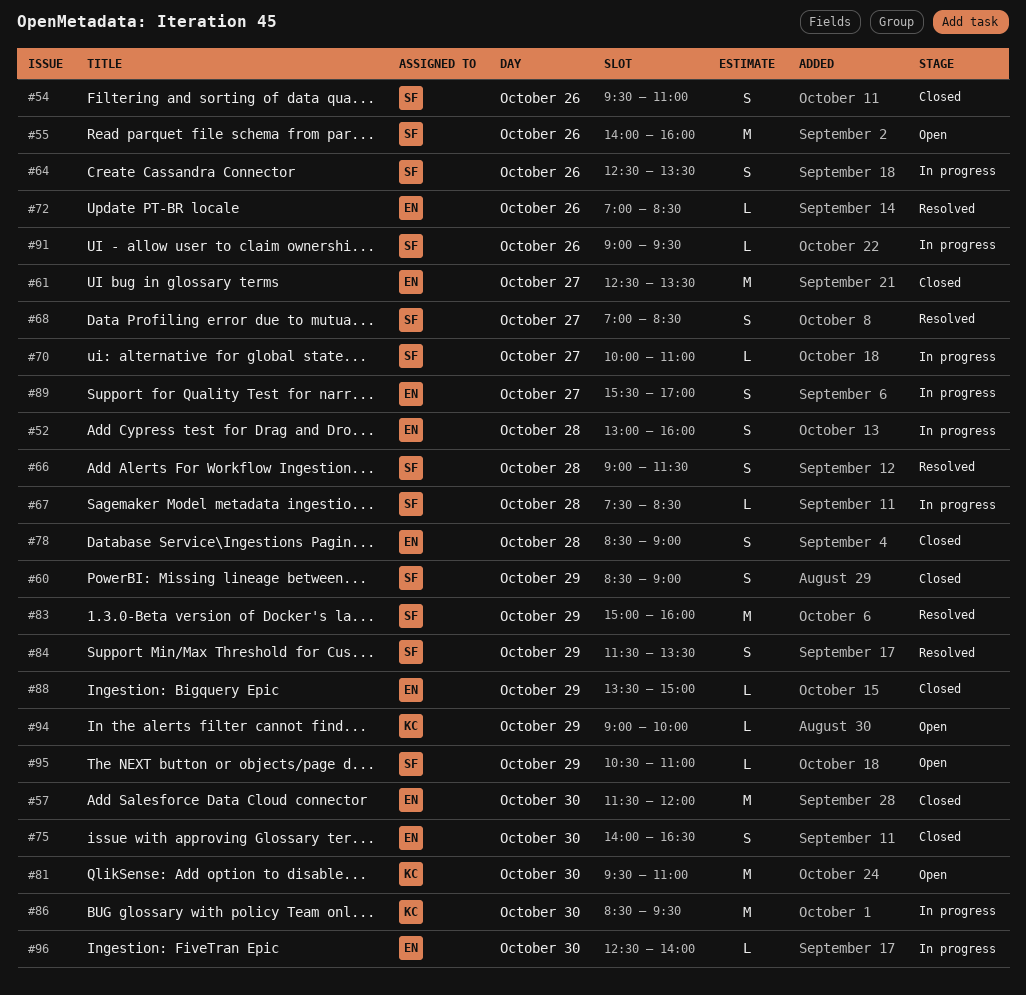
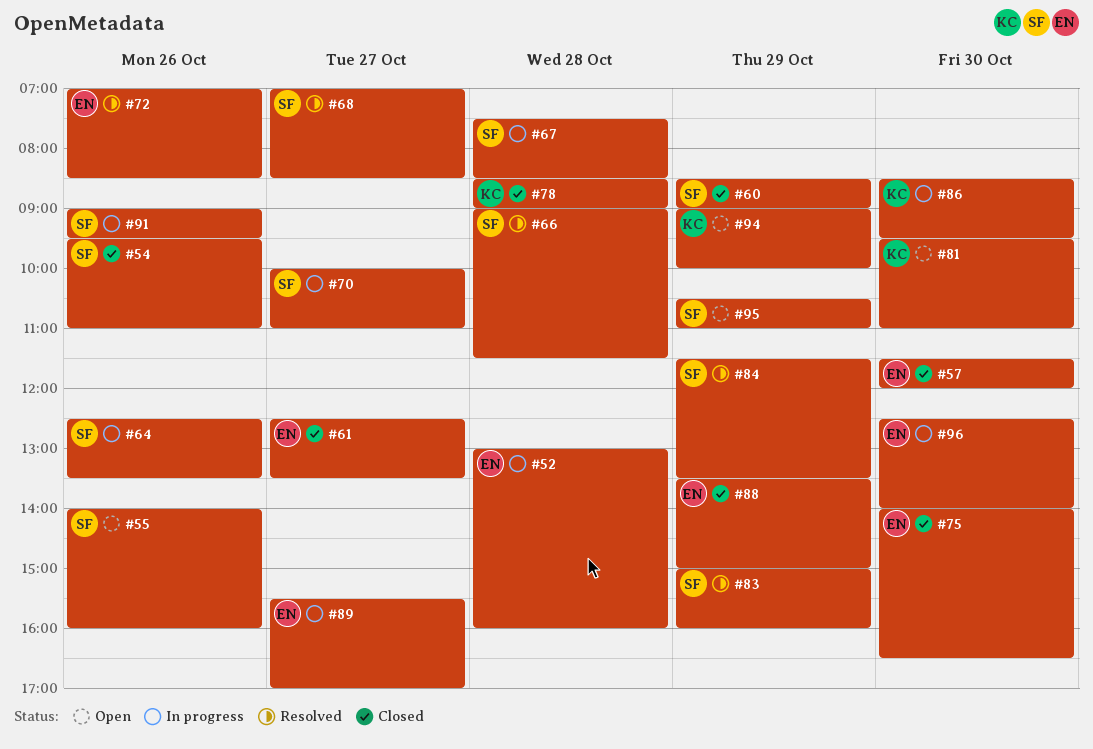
#78, owner: EN -> KC

